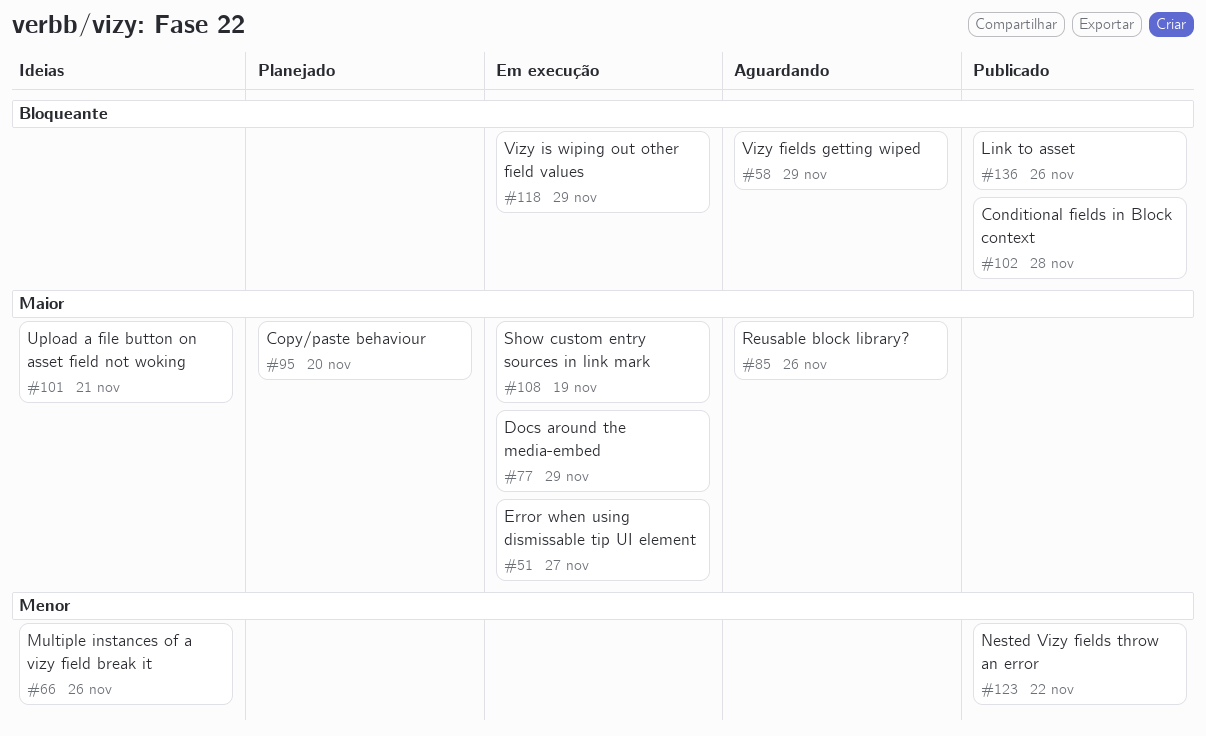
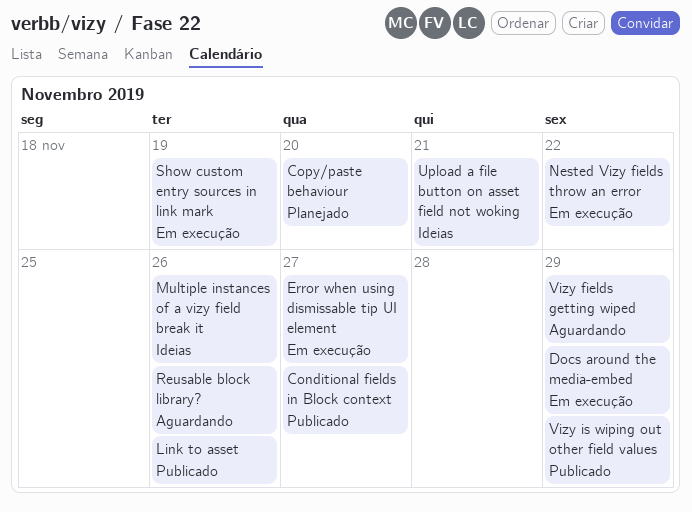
Conditional fields in Block context, due: Nov 28 -> Nov 27
Nested Vizy fields throw an error, status: Publicado -> Em execução
Vizy is wiping out other field values, status: Em execução -> Publicado

